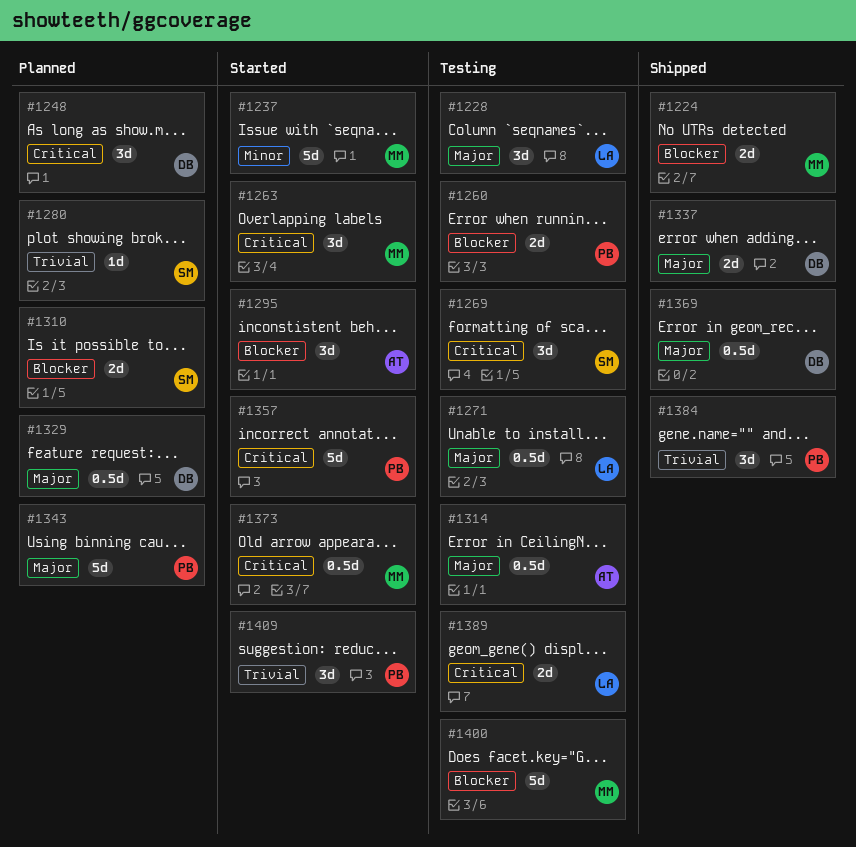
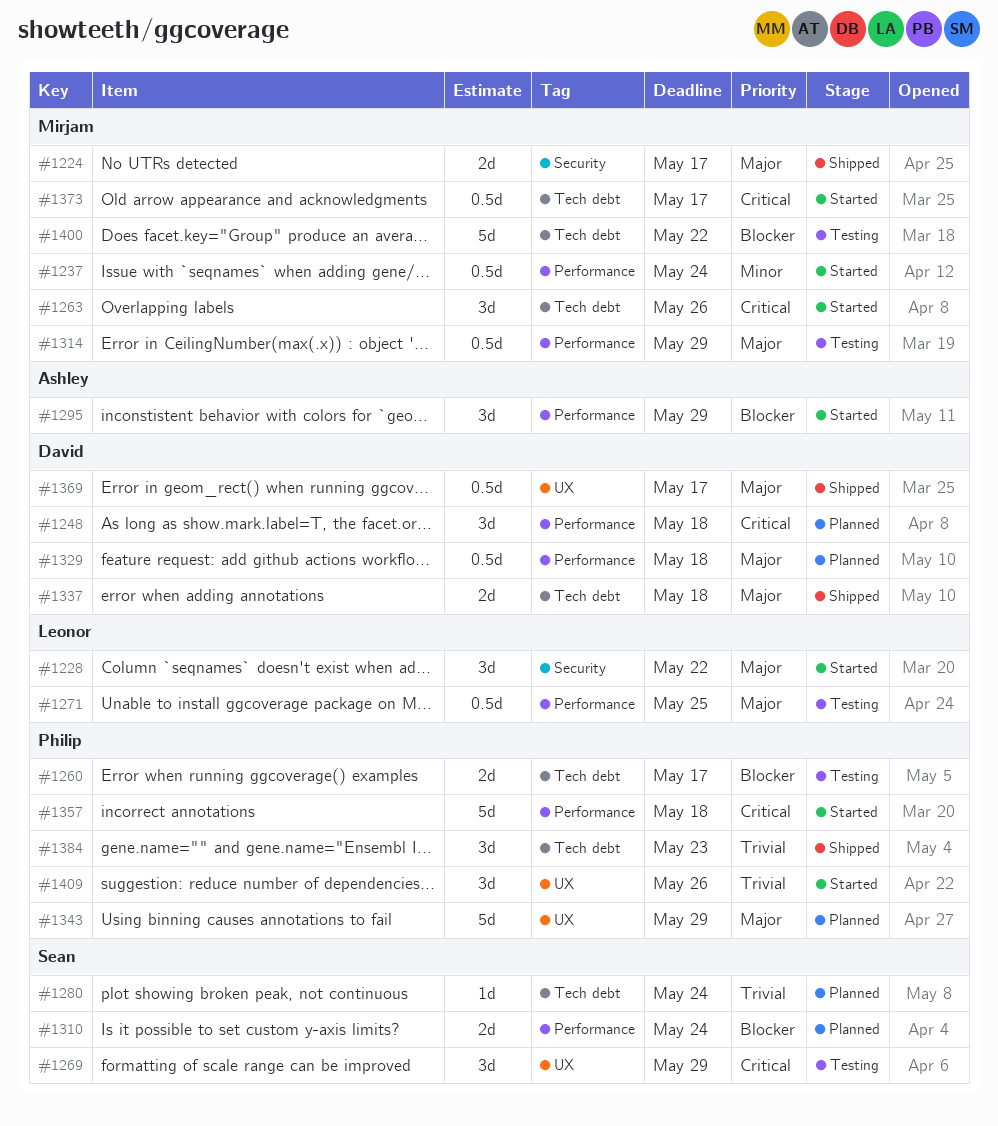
#1224, priority: Blocker -> Major
#1228, status: Testing -> Started
#1237, estimate: 5d -> 0.5d
#1314, owner: Ashley -> Mirjam
#1389: present -> none

